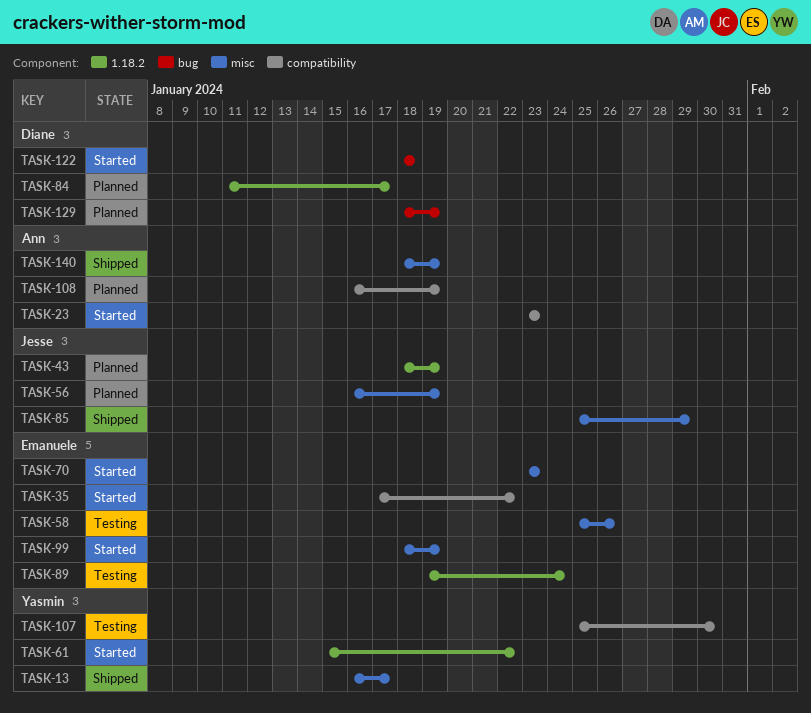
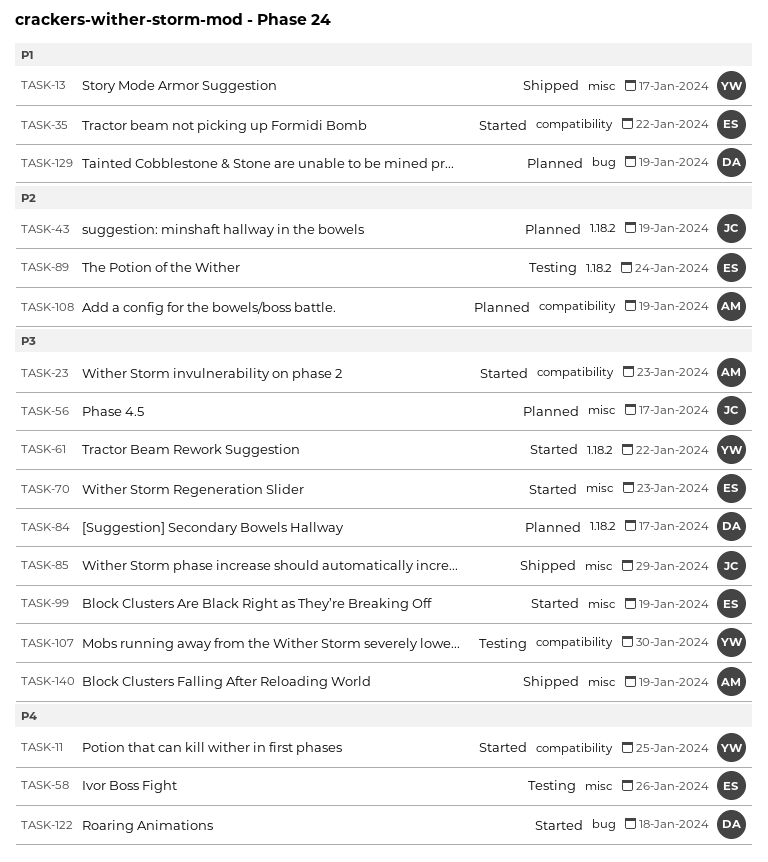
TASK-11: none -> present
TASK-56, due: Jan 19 -> Jan 17

